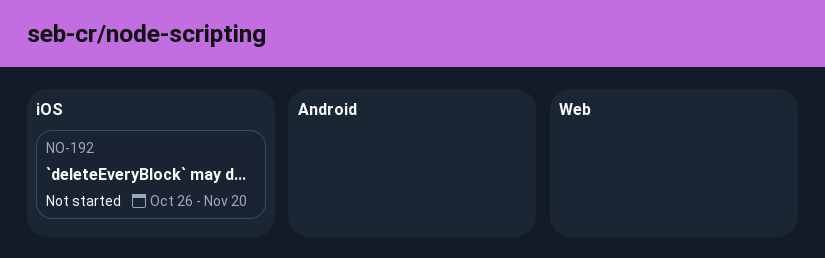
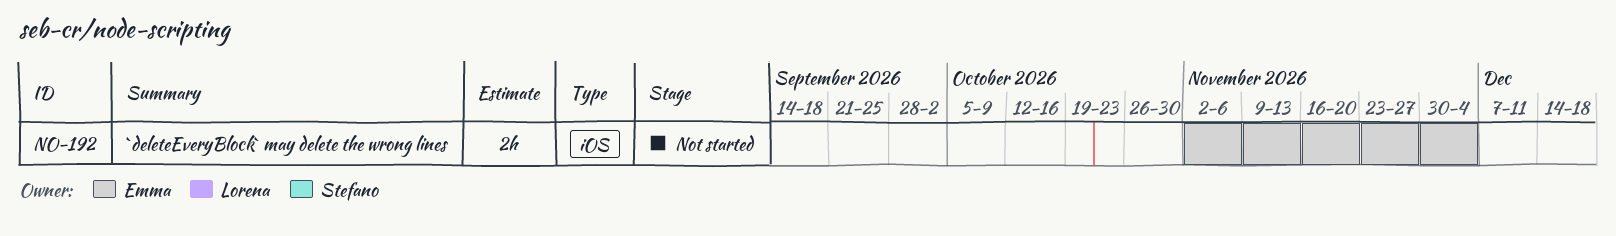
NO-192, start: Oct 26 -> Nov 2
NO-192, due: Nov 20 -> Dec 4

